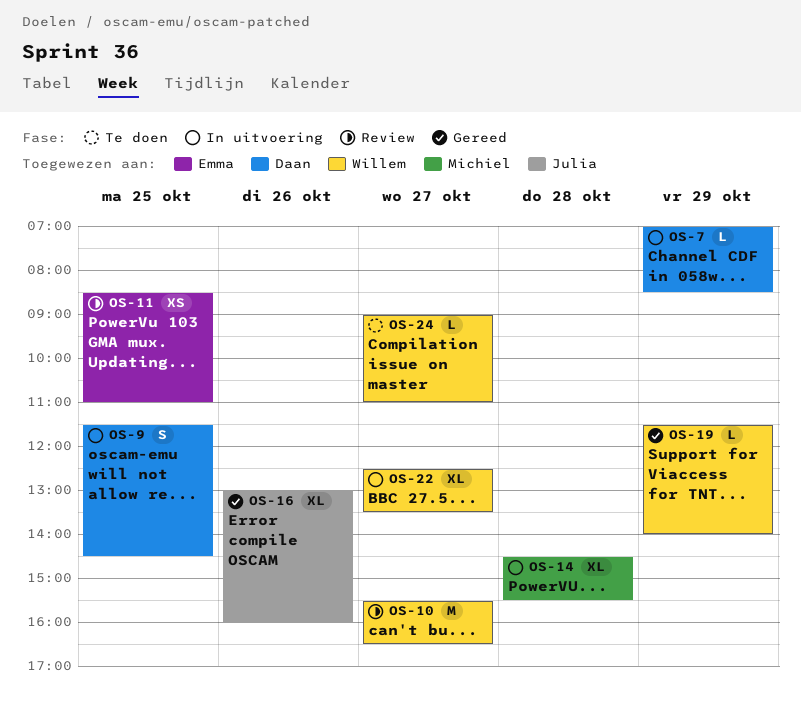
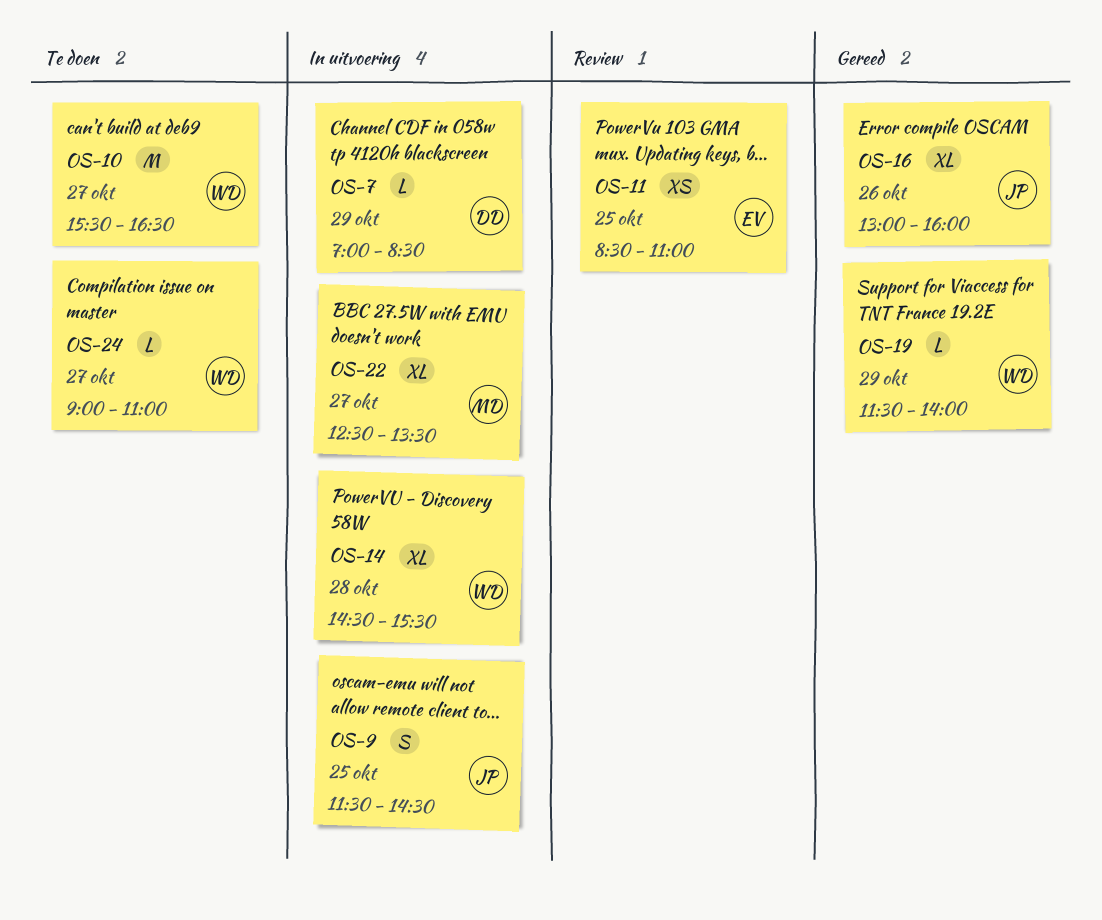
OS-9, owner: Daan -> Julia
OS-10, status: Review -> Te doen
OS-14, owner: Michiel -> Willem
OS-22, owner: Willem -> Michiel

